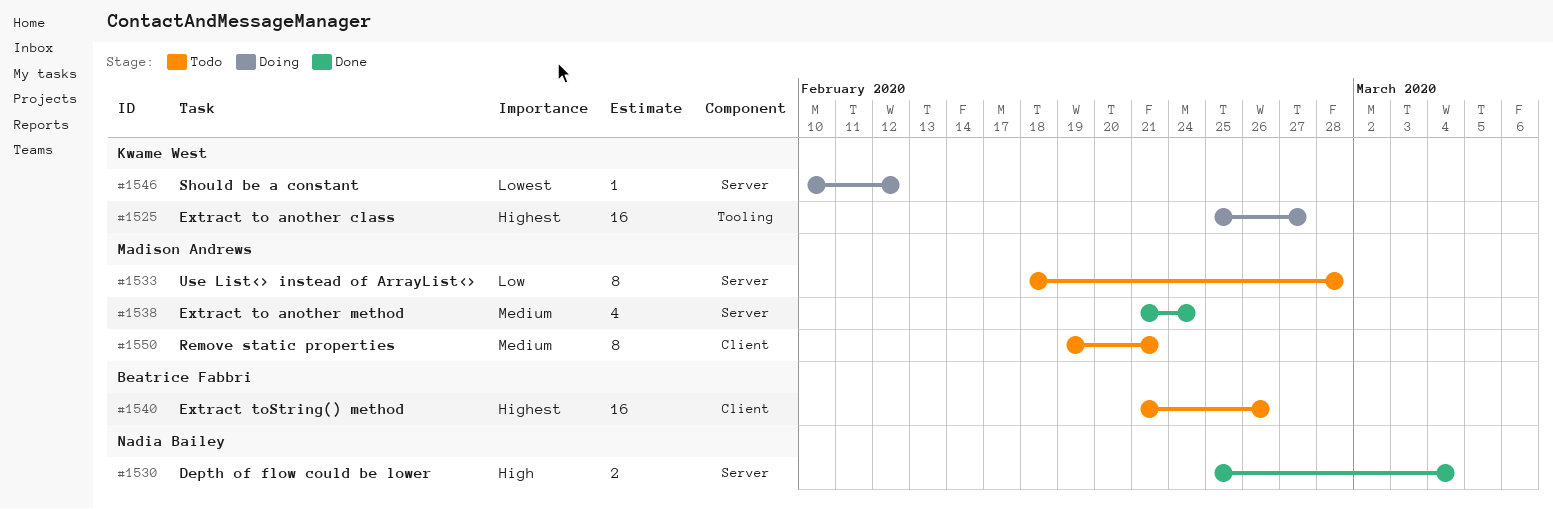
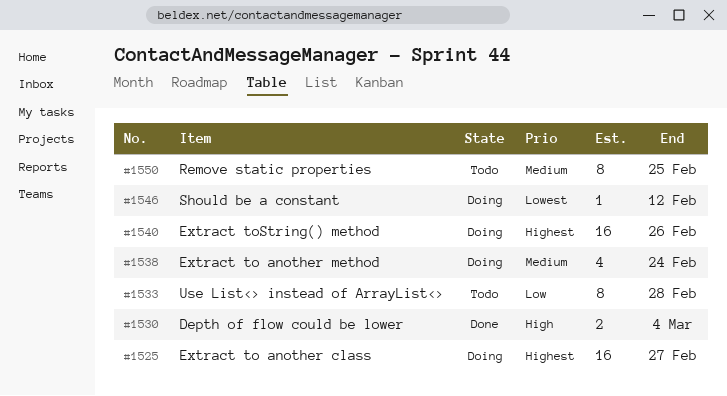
#1538, status: Done -> Doing
#1540, status: Todo -> Doing
#1550, due: Feb 21 -> Feb 25

